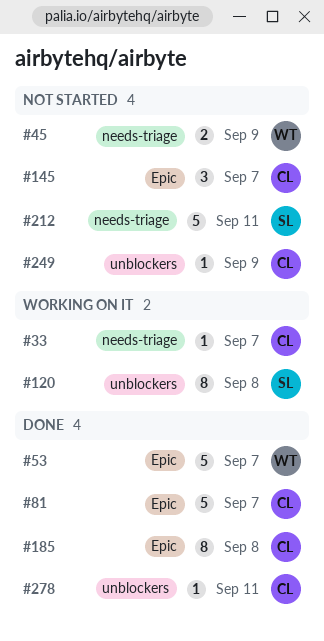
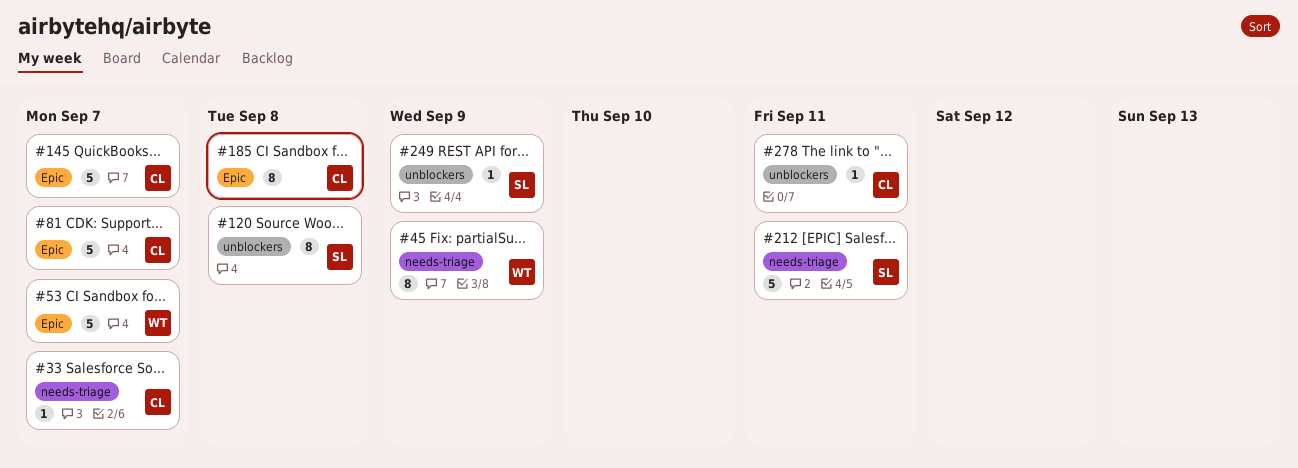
#45, estimate: 2 -> 8
#145, estimate: 3 -> 5
#249, owner: CL -> SL

